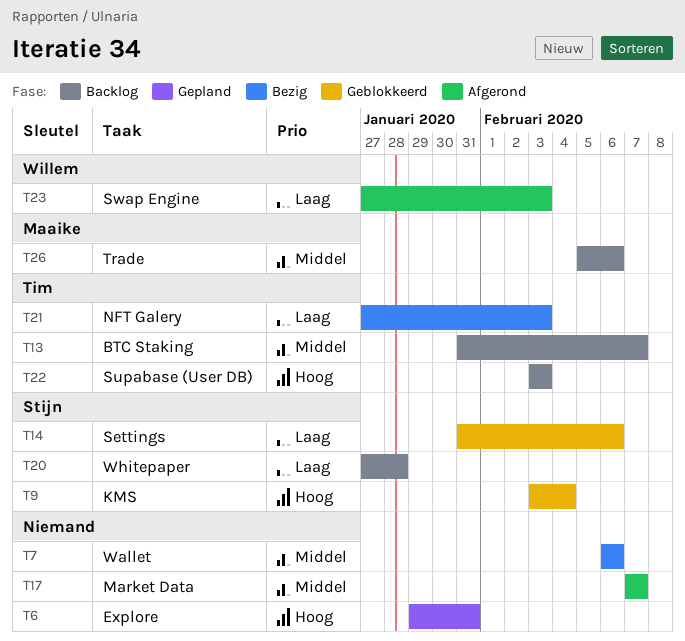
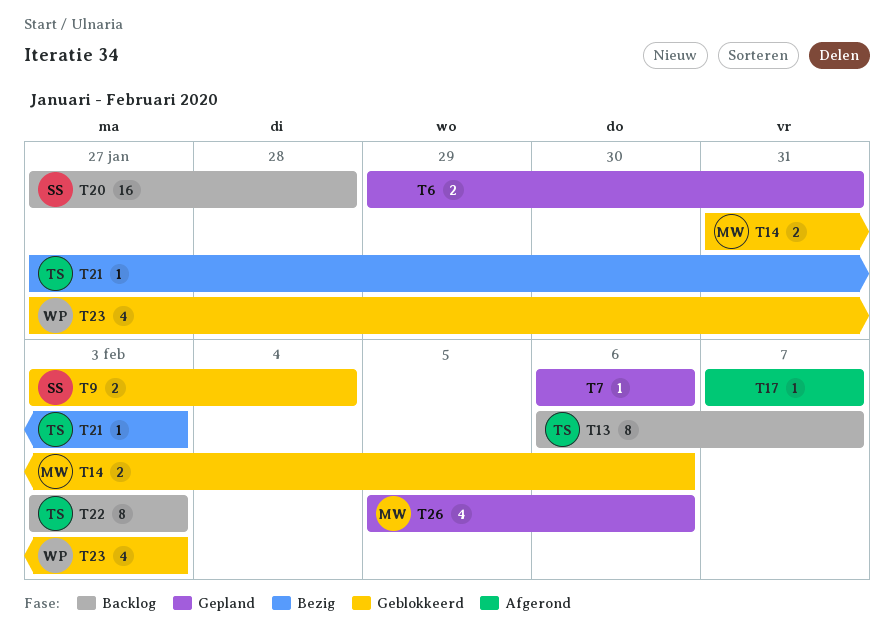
T7, status: Bezig -> Gepland
T13, start: Jan 31 -> Feb 6
T14, owner: Stijn -> Maaike
T23, status: Afgerond -> Geblokkeerd
T26, status: Backlog -> Gepland

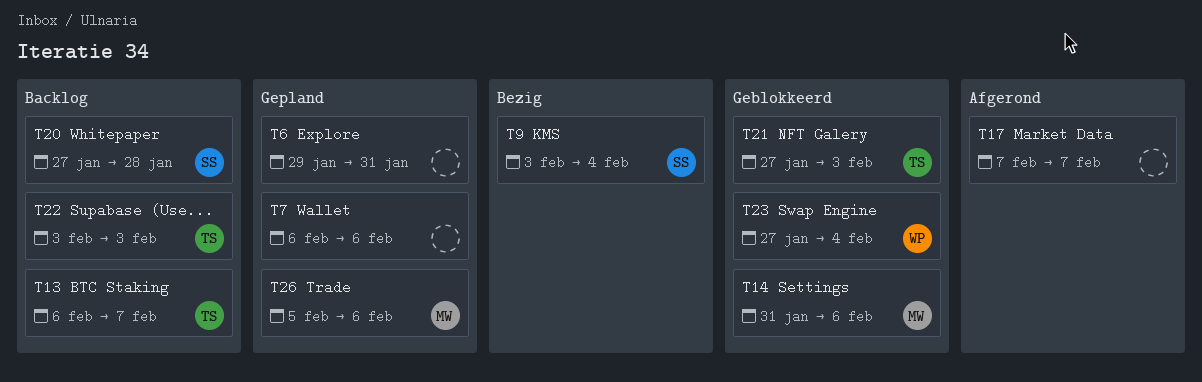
T9, status: Geblokkeerd -> Bezig
T21, status: Bezig -> Geblokkeerd
T23, due: Feb 3 -> Feb 4

